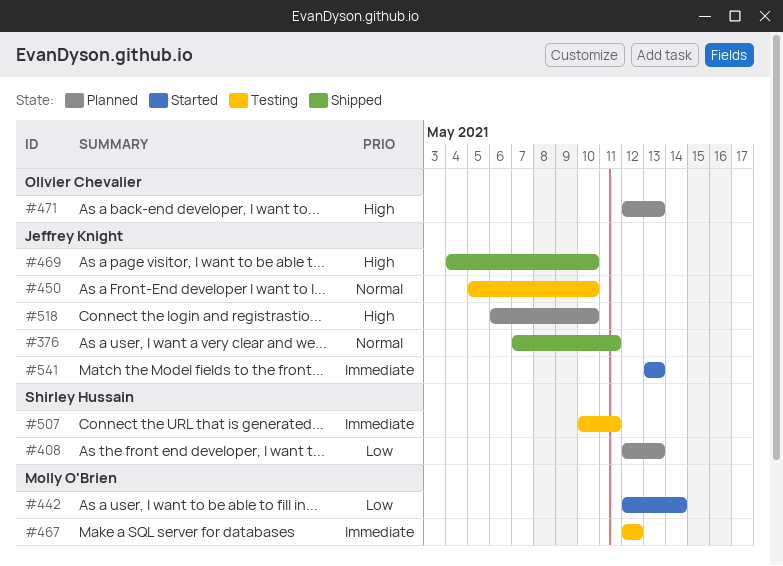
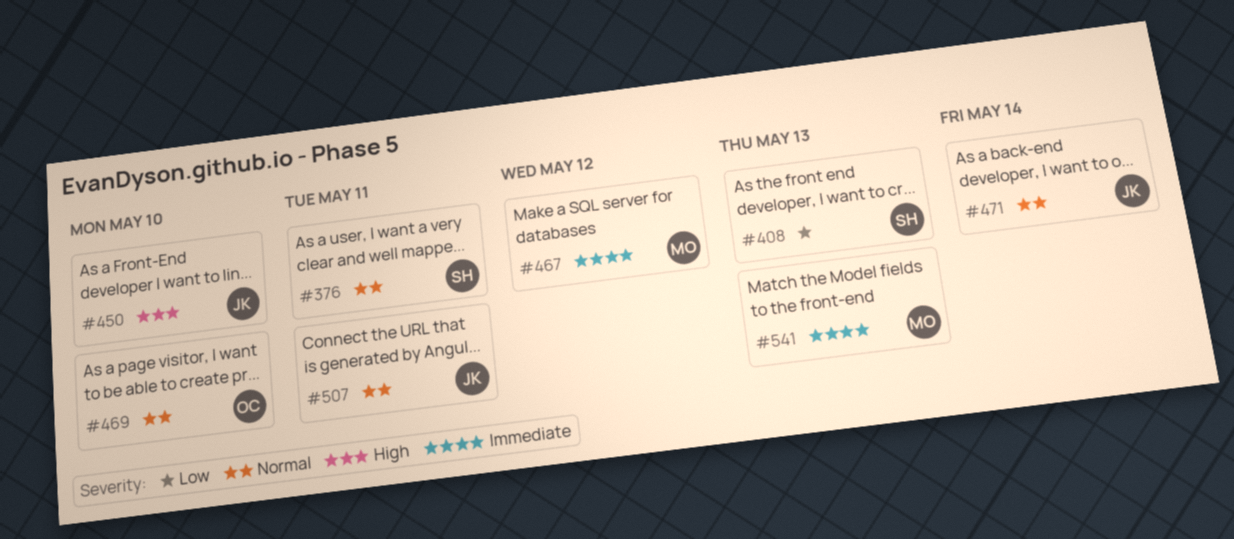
#376, owner: Jeffrey Knight -> Shirley Hussain
#442: present -> none
#450, priority: Normal -> High
#469, owner: Jeffrey Knight -> Olivier Chevalier
#469, priority: High -> Normal
#471, owner: Olivier Chevalier -> Jeffrey Knight
#471, priority: High -> Normal
#471, due: May 13 -> May 14
#507, owner: Shirley Hussain -> Jeffrey Knight
#507, priority: Immediate -> Normal
#518: present -> none
#541, owner: Jeffrey Knight -> Molly O'Brien

